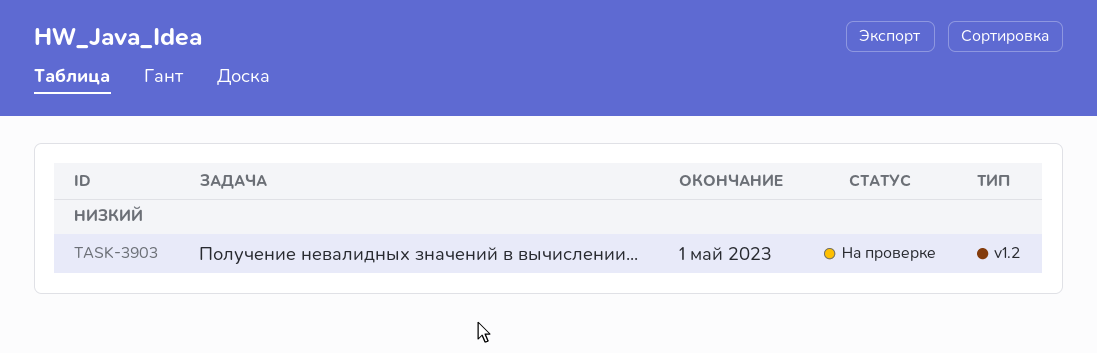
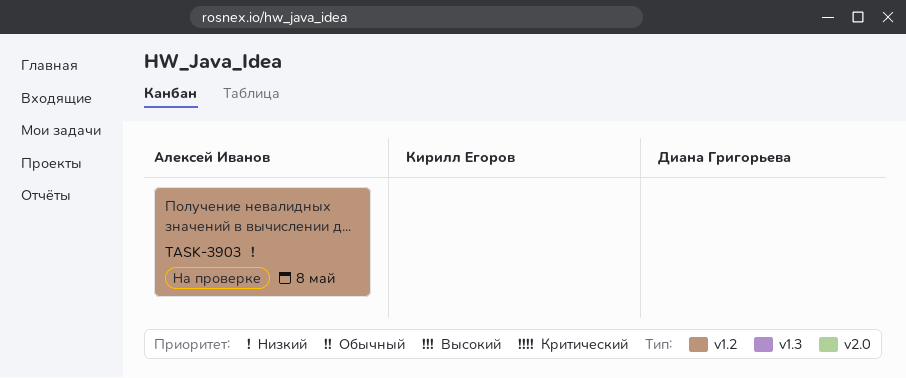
TASK-3903, due: May 1 -> May 8

